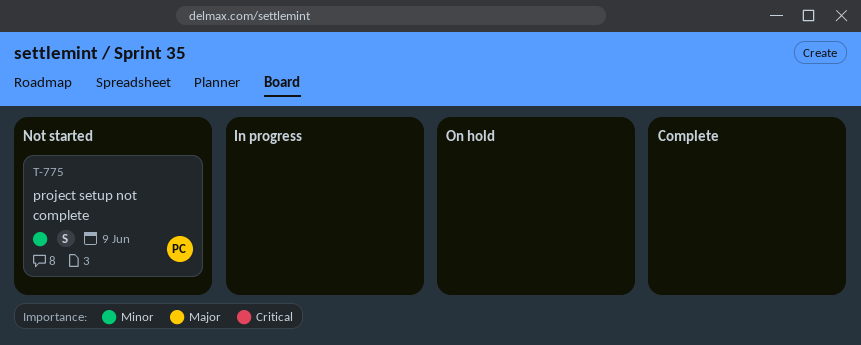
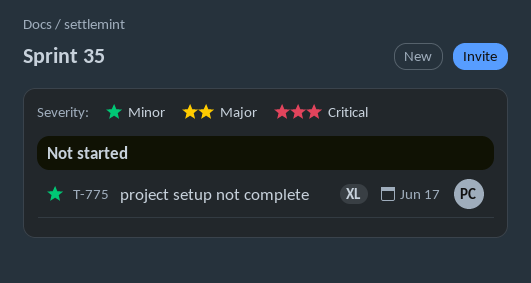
T-775, estimate: S -> XL
T-775, due: Jun 9 -> Jun 17

